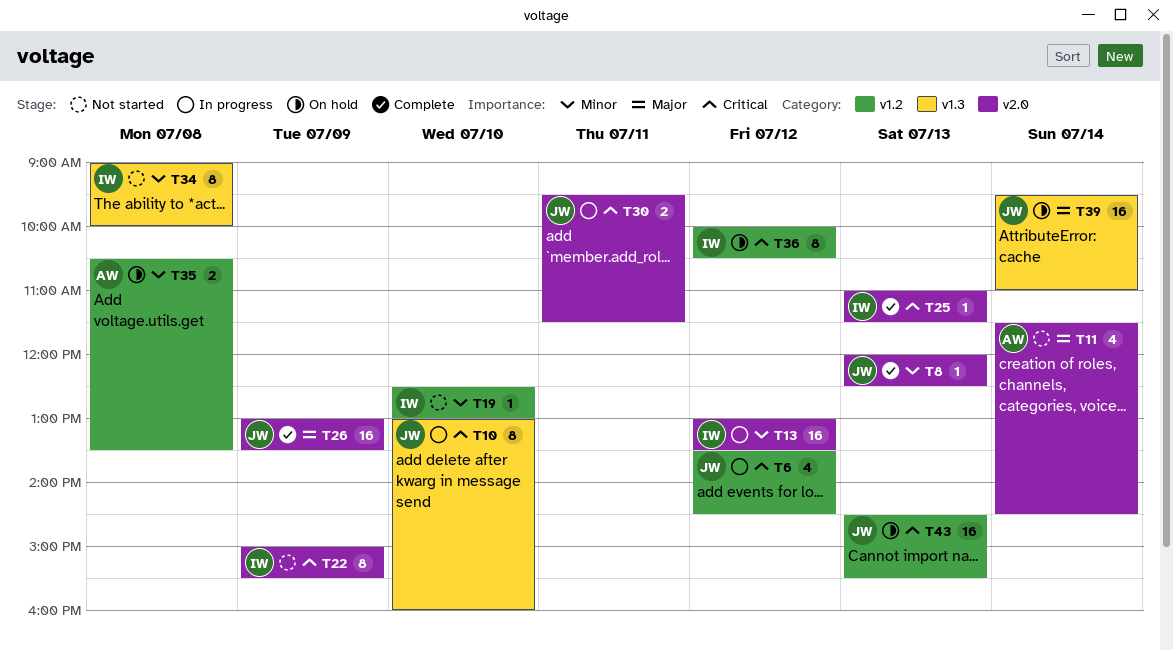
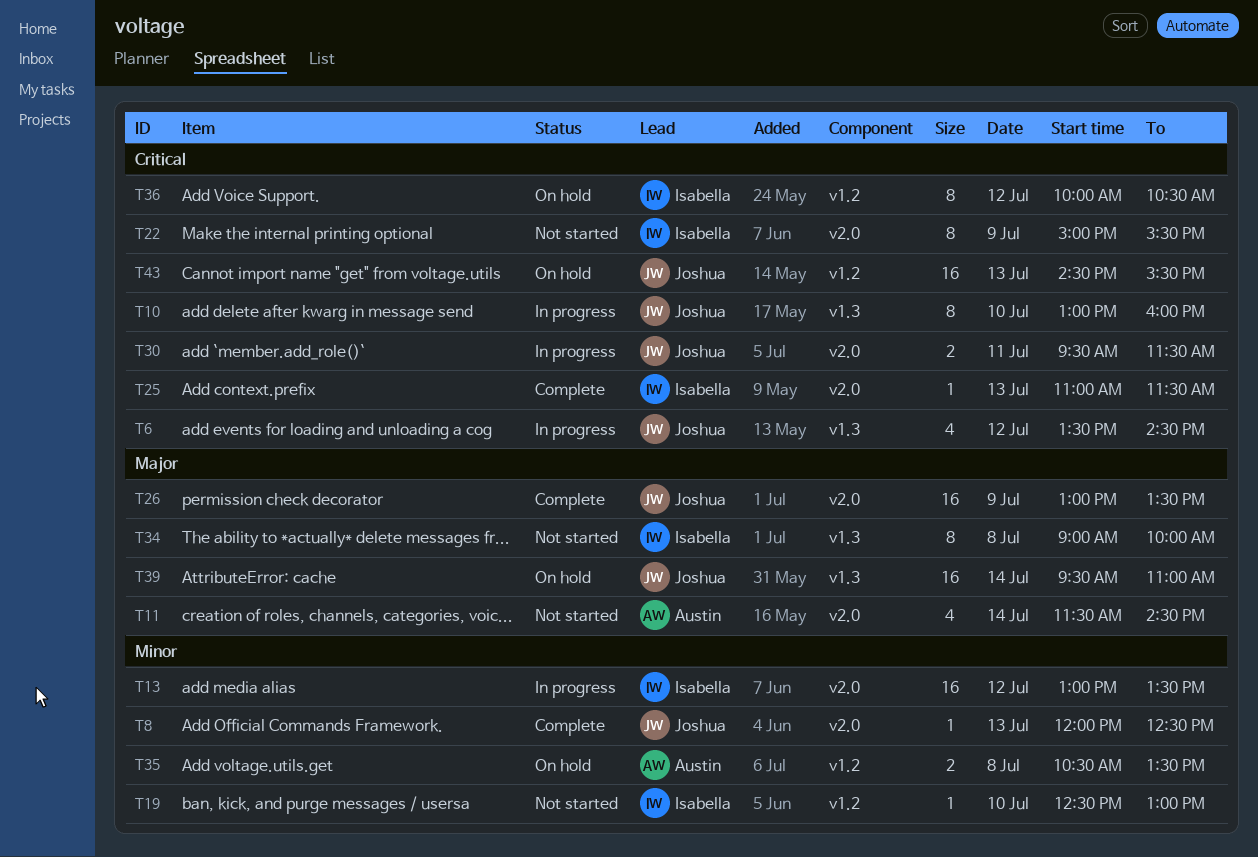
T6, label: v1.2 -> v1.3
T34, priority: Minor -> Major

